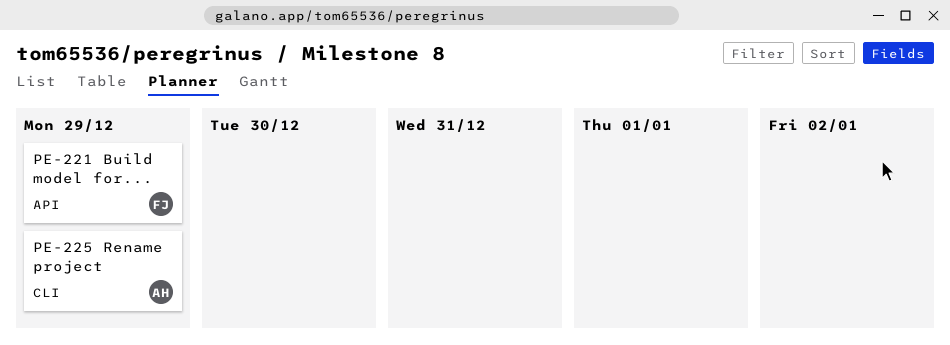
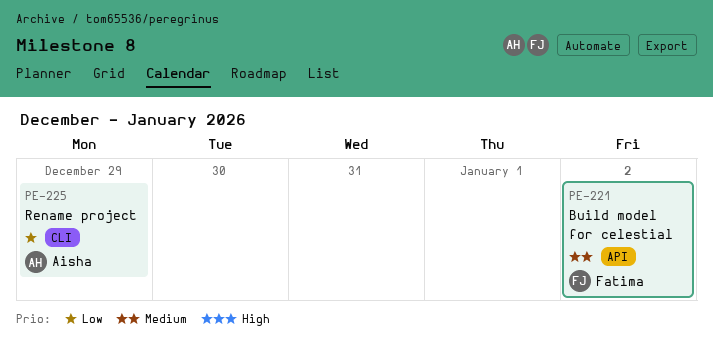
PE-221, due: Dec 29 -> Jan 2

